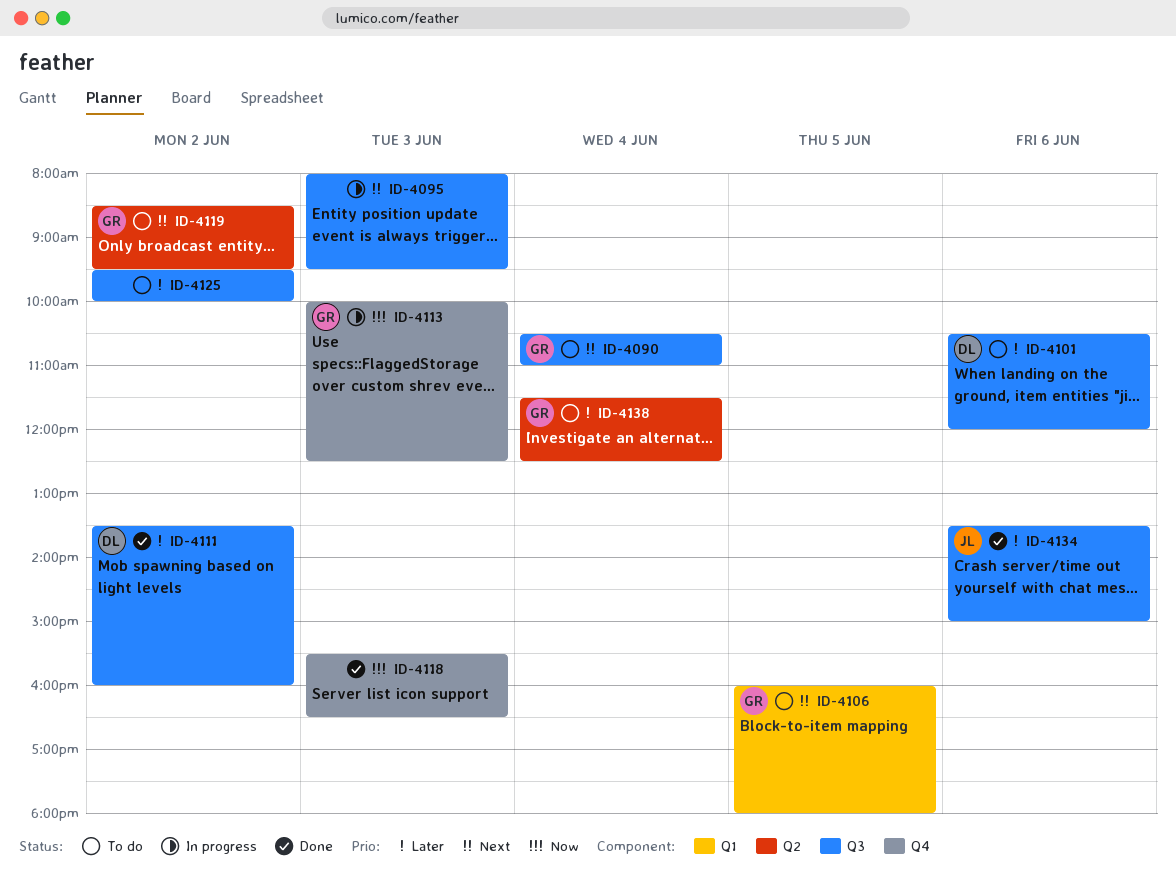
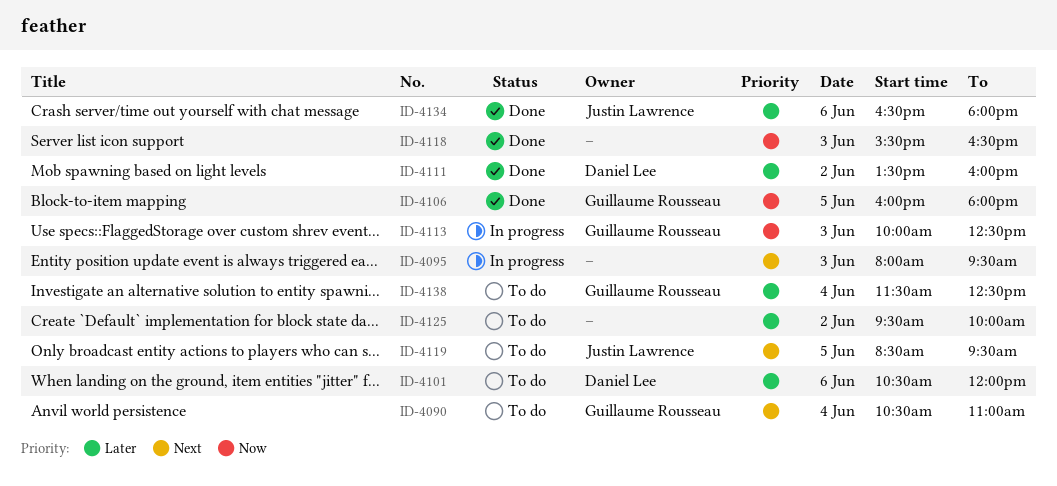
ID-4106, status: To do -> Done
ID-4106, priority: Next -> Now
ID-4119, owner: Guillaume Rousseau -> Justin Lawrence
ID-4119, day: Jun 2 -> Jun 5
ID-4134, begins: 13:30 -> 16:30
ID-4134, ends: 15:00 -> 18:00

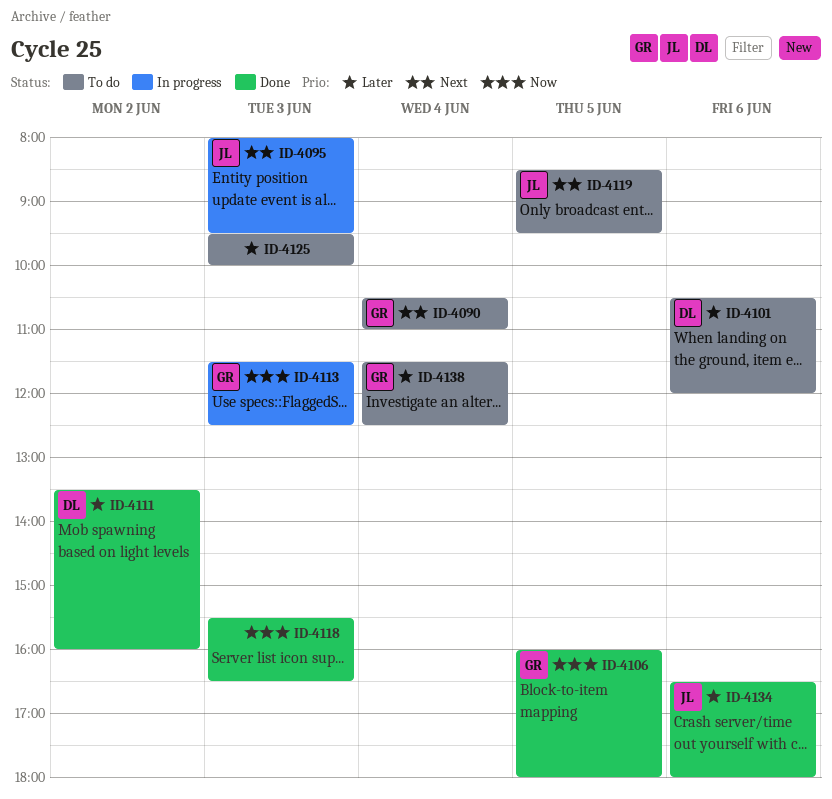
ID-4095, owner: none -> Justin Lawrence
ID-4113, begins: 10:00 -> 11:30
ID-4125, day: Jun 2 -> Jun 3

